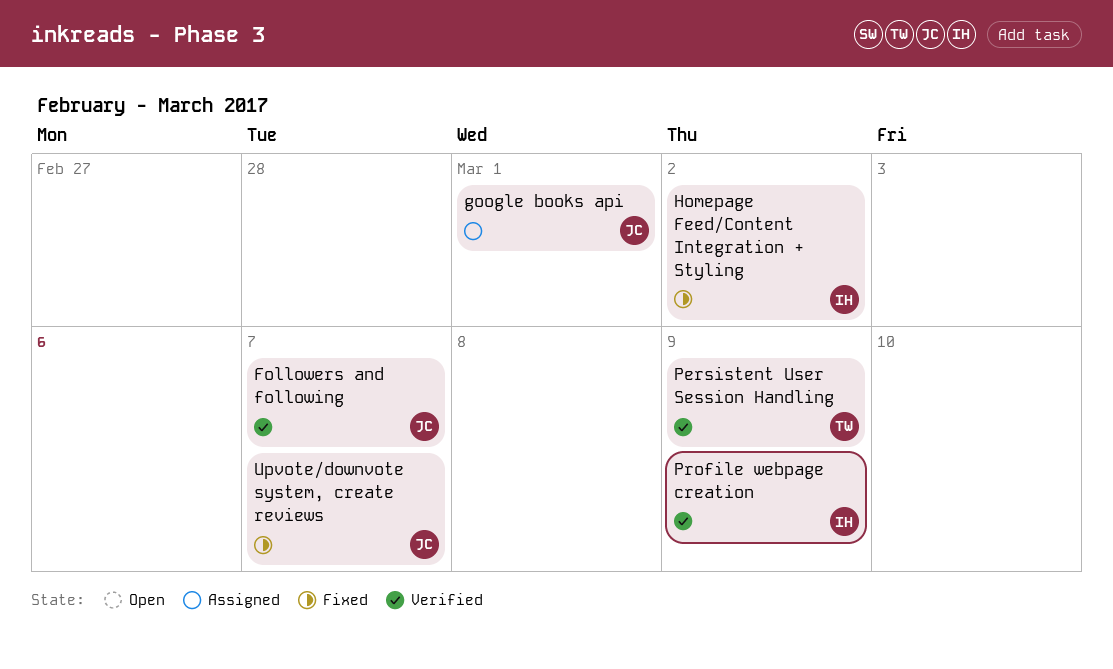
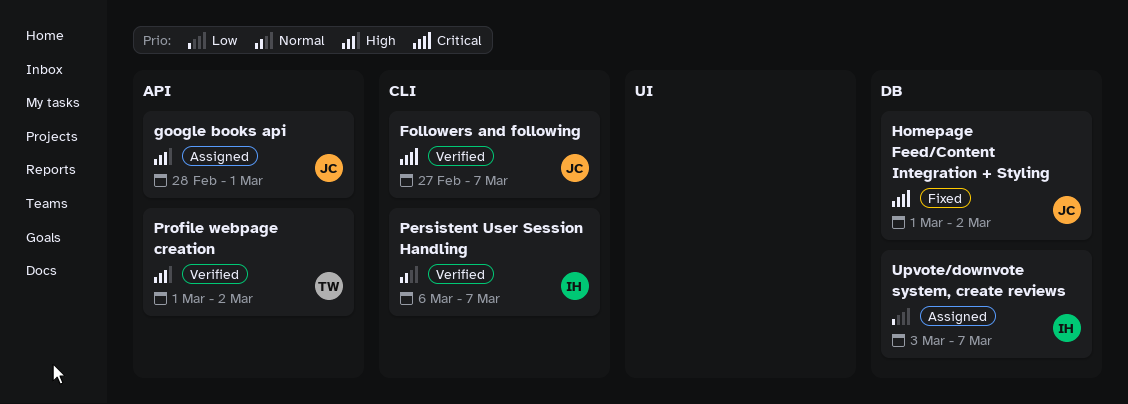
Homepage Feed/Content Integration + Styling, owner: IH -> JC
Persistent User Session Handling, owner: TW -> IH
Persistent User Session Handling, due: Mar 9 -> Mar 7
Profile webpage creation, owner: IH -> TW
Profile webpage creation, due: Mar 9 -> Mar 2
Upvote/downvote system, create reviews, status: Fixed -> Assigned
Upvote/downvote system, create reviews, owner: JC -> IH

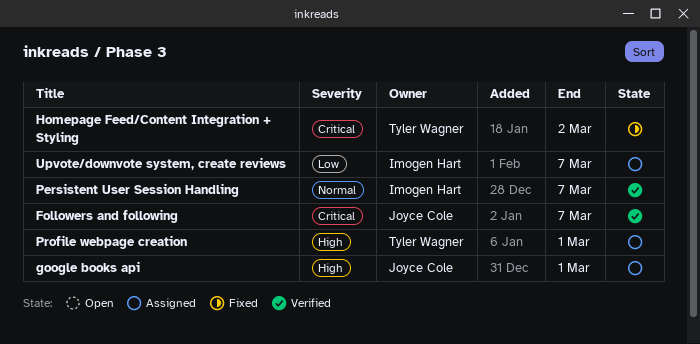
Homepage Feed/Content Integration + Styling, owner: Joyce Cole -> Tyler Wagner
Profile webpage creation, status: Verified -> Assigned
Profile webpage creation, due: Mar 2 -> Mar 1

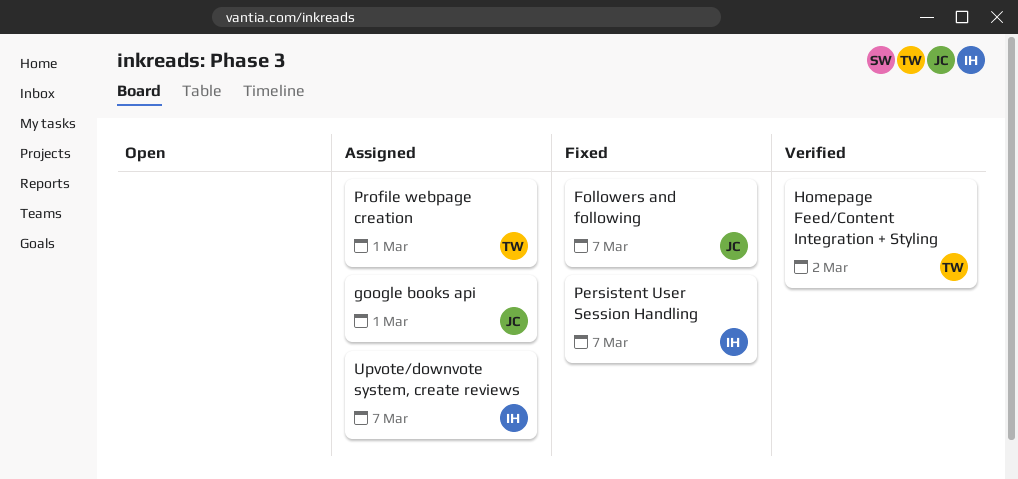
Followers and following, status: Verified -> Fixed
Homepage Feed/Content Integration + Styling, status: Fixed -> Verified
Persistent User Session Handling, status: Verified -> Fixed

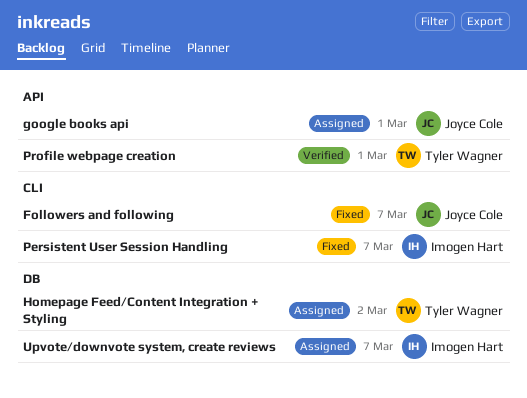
Homepage Feed/Content Integration + Styling, status: Verified -> Assigned
Profile webpage creation, status: Assigned -> Verified

